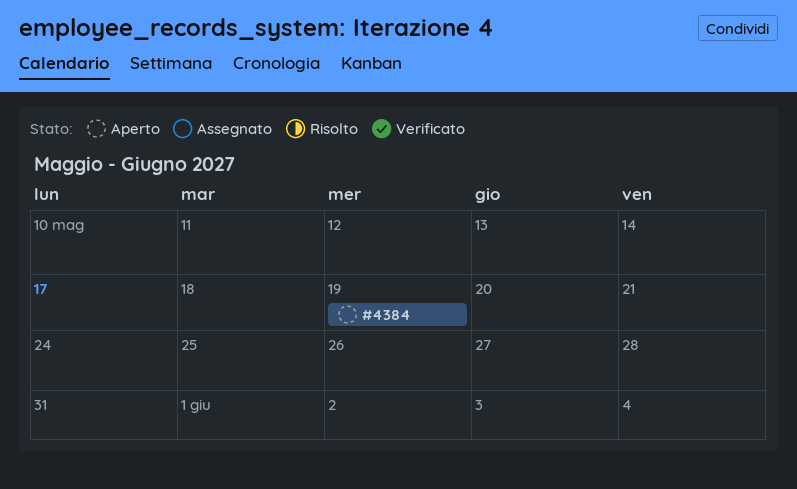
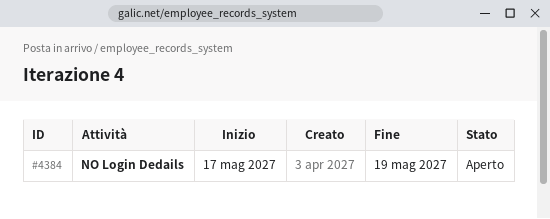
#4384, start: May 19 -> May 17

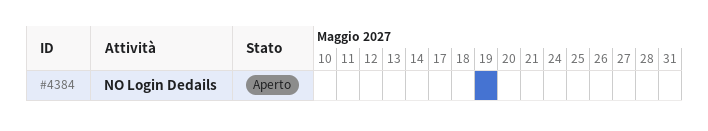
#4384, start: May 17 -> May 19

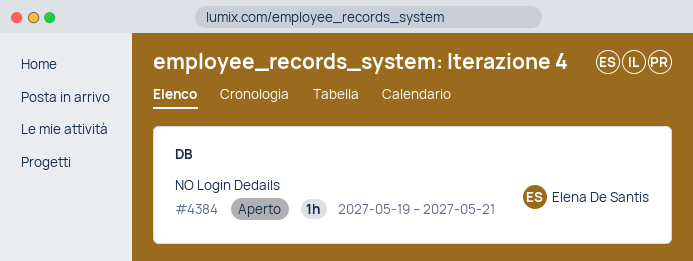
#4384, due: May 19 -> May 21

